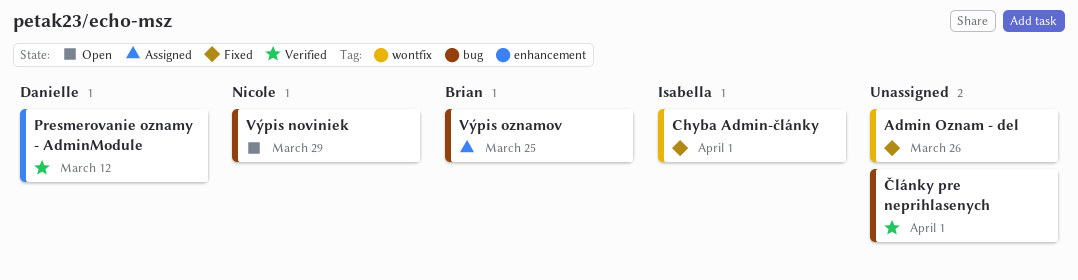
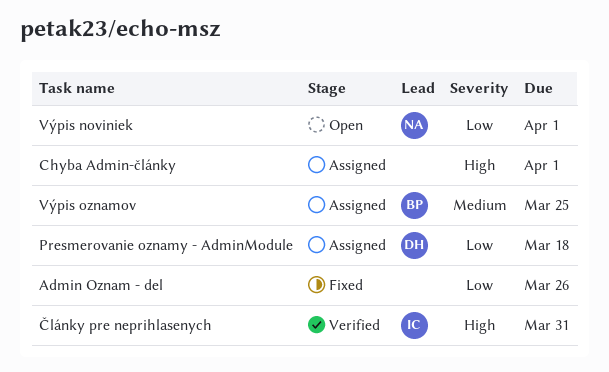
Chyba Admin-články, status: Fixed -> Assigned
Chyba Admin-články, owner: Isabella -> none
Presmerovanie oznamy - AdminModule, status: Verified -> Assigned
Presmerovanie oznamy - AdminModule, due: Mar 12 -> Mar 18
Výpis noviniek, due: Mar 29 -> Apr 1
Články pre neprihlasenych, owner: none -> Isabella
Články pre neprihlasenych, due: Apr 1 -> Mar 31

